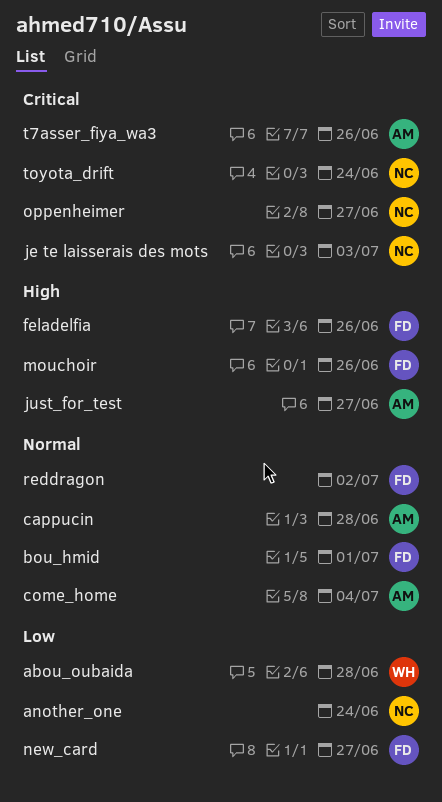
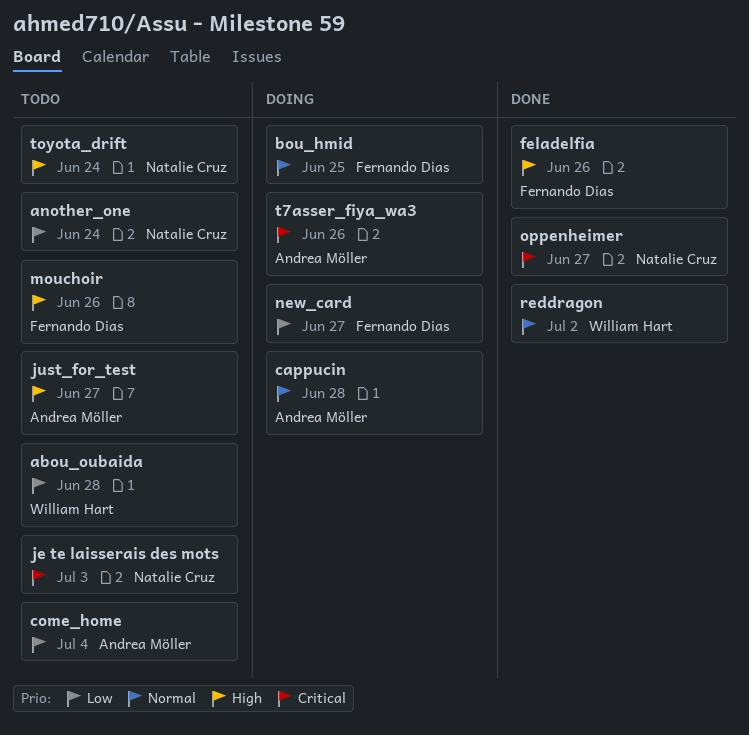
bou_hmid, due: Jul 1 -> Jun 25
come_home, priority: Normal -> Low
reddragon, owner: Fernando Dias -> William Hart
toyota_drift, priority: Critical -> High

